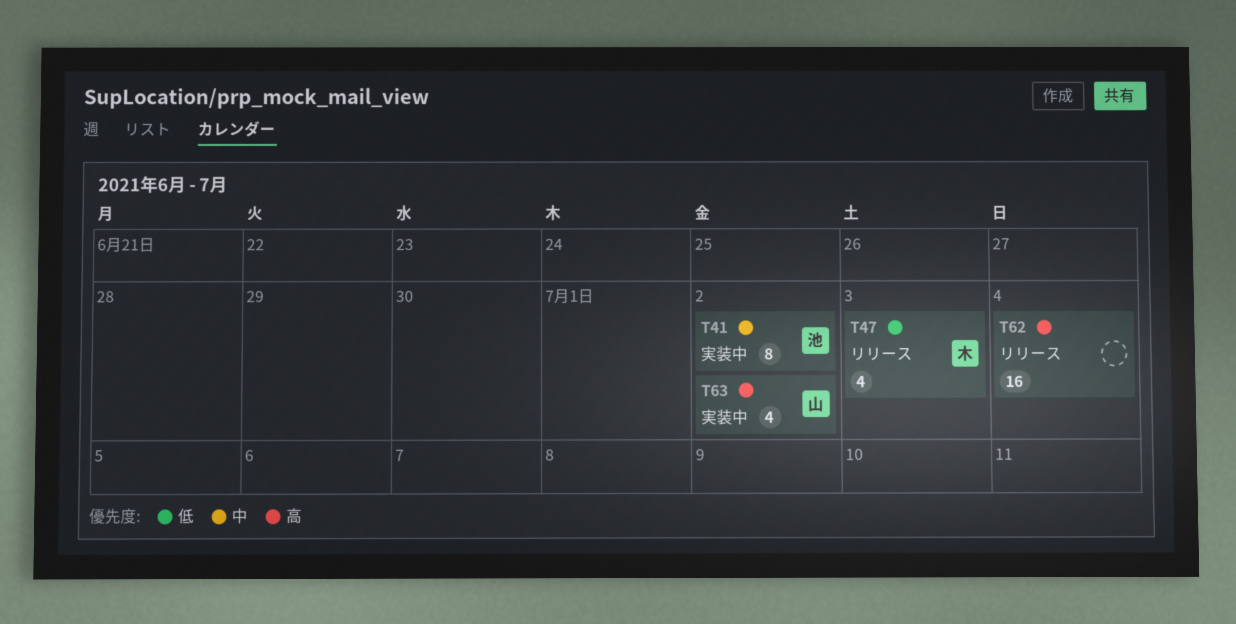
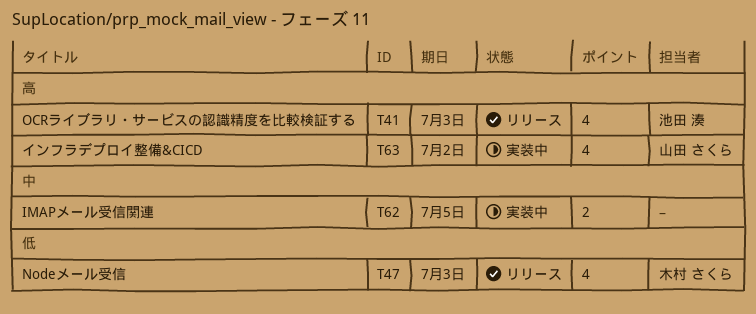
T41, status: 実装中 -> リリース
T41, priority: 中 -> 高
T41, estimate: 8 -> 4
T41, due: Jul 2 -> Jul 3
T62, status: リリース -> 実装中
T62, priority: 高 -> 中
T62, estimate: 16 -> 2
T62, due: Jul 4 -> Jul 5

